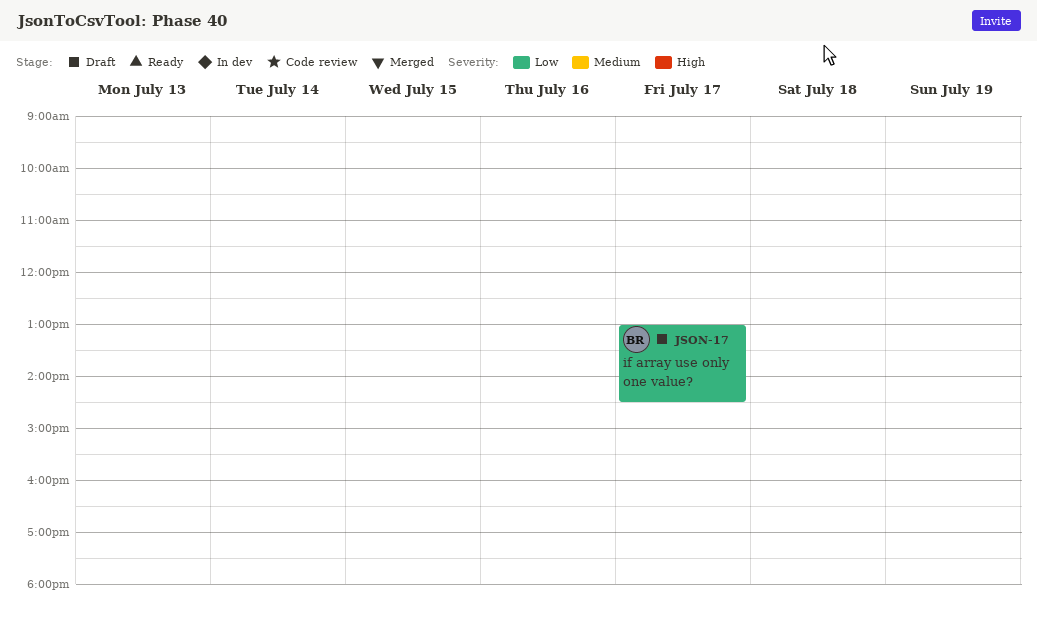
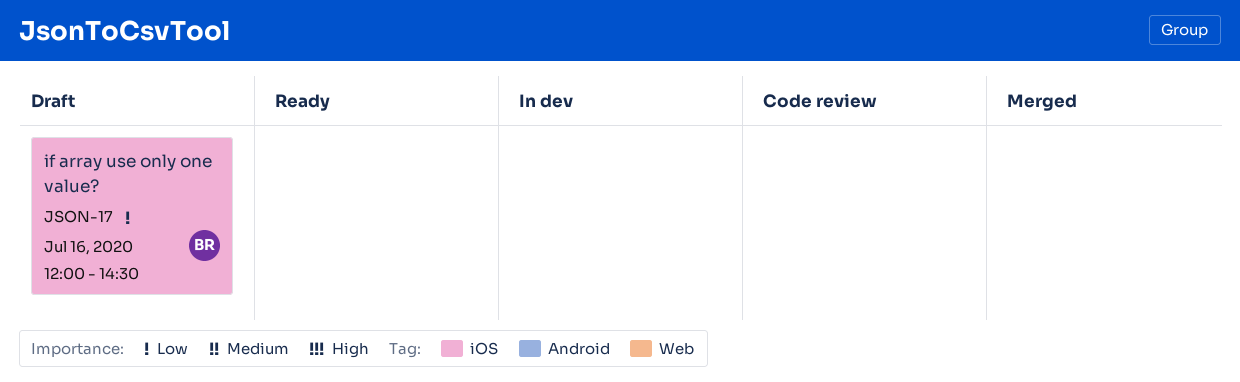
JSON-17, day: Jul 17 -> Jul 16
JSON-17, begins: 13:00 -> 12:00

